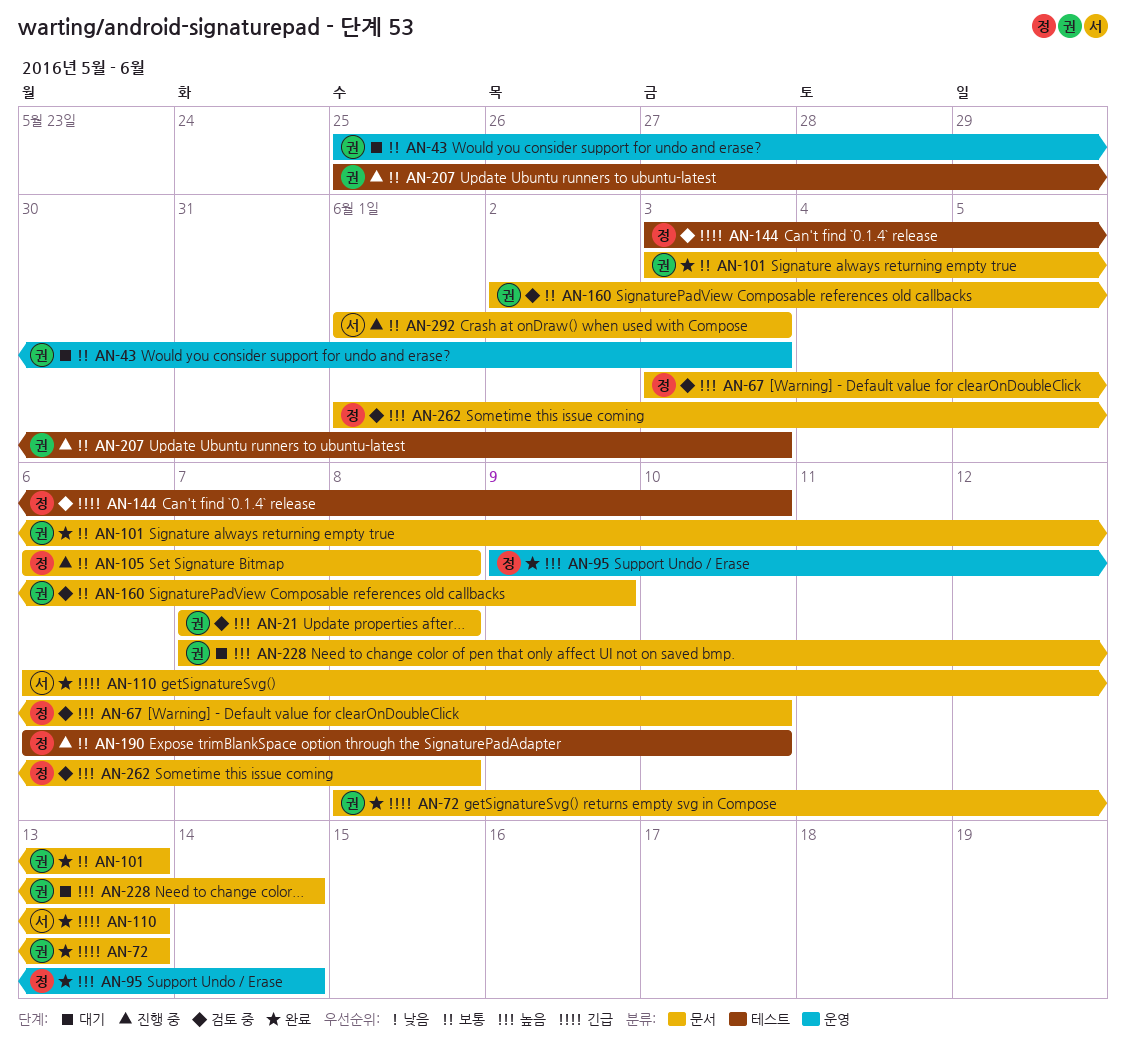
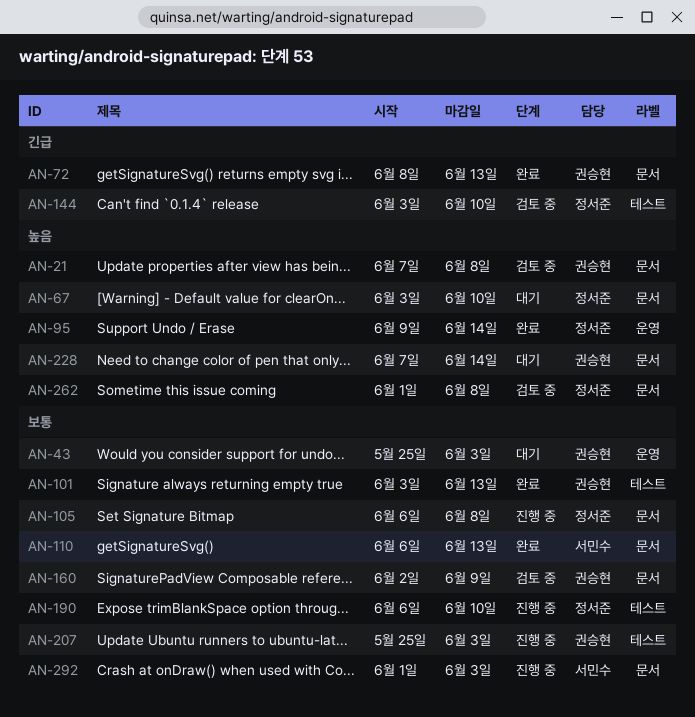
AN-67, status: 검토 중 -> 대기
AN-101, label: 문서 -> 테스트
AN-110, priority: 긴급 -> 보통

